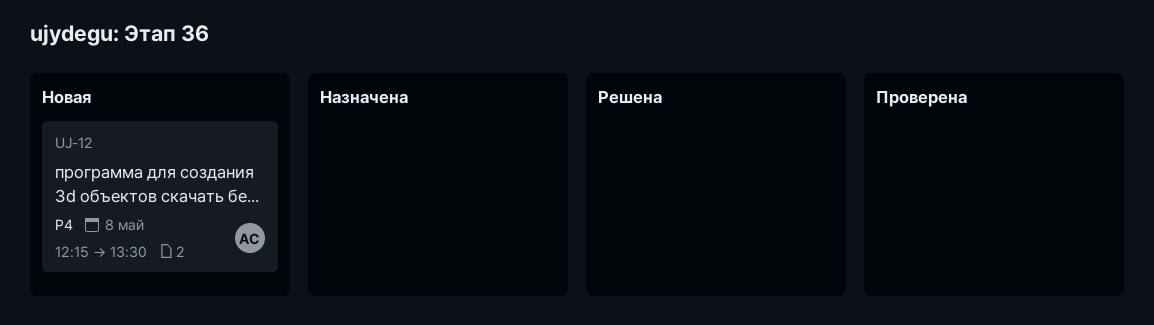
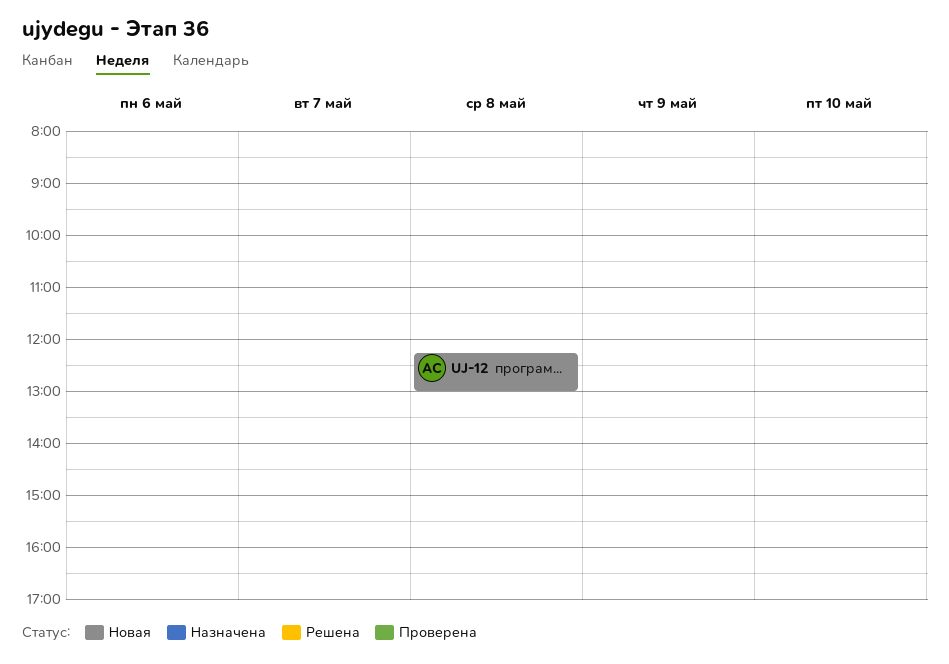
UJ-12, ends: 13:30 -> 13:00

